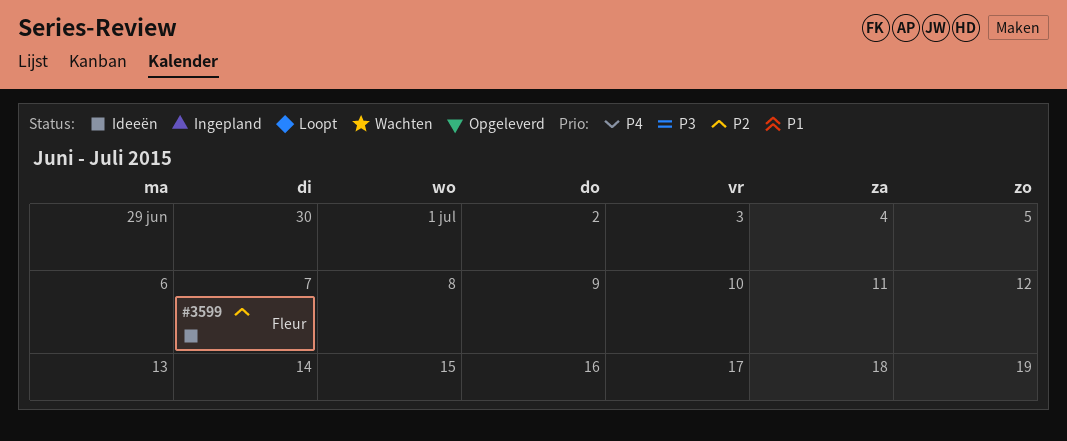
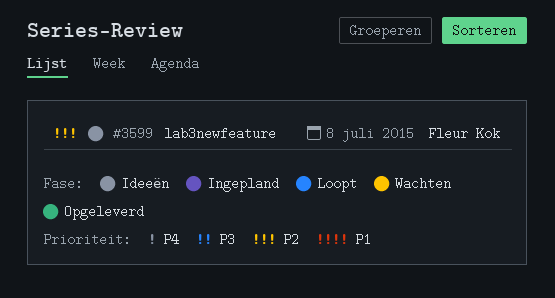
#3599, due: Jul 7 -> Jul 8

